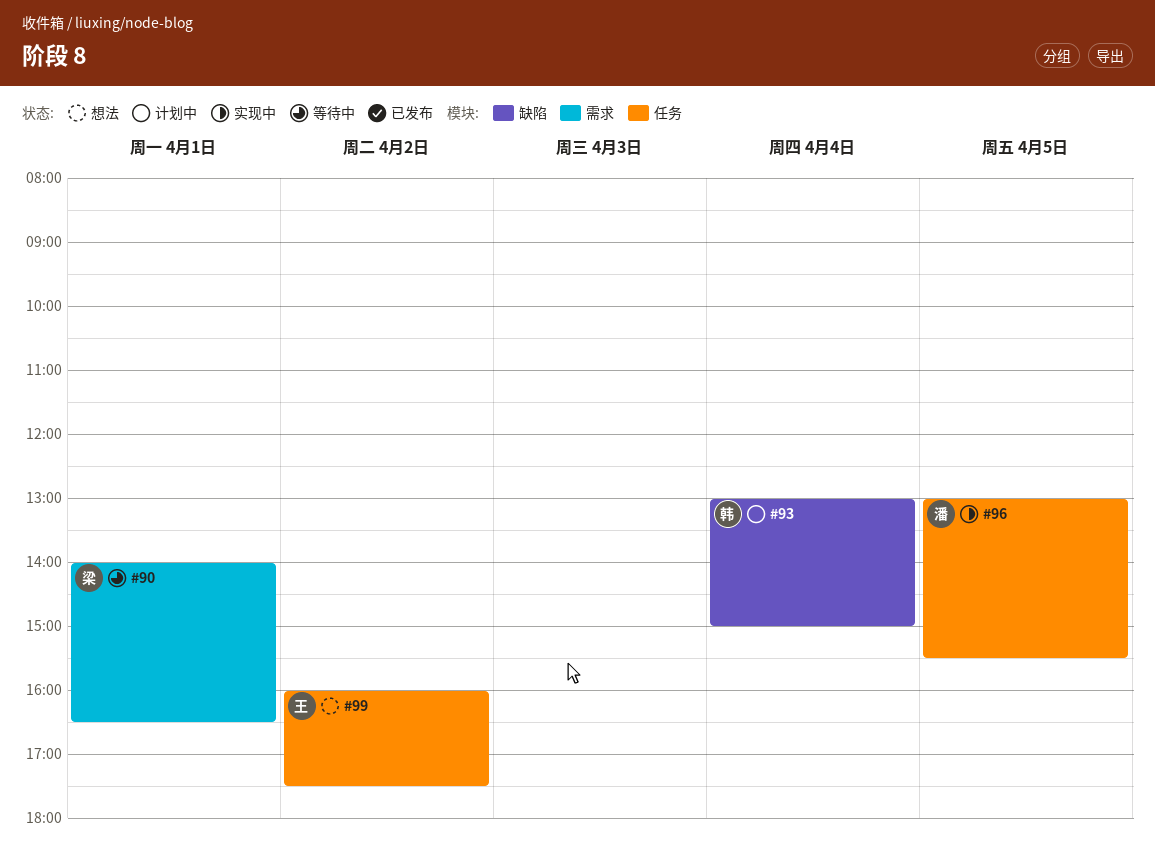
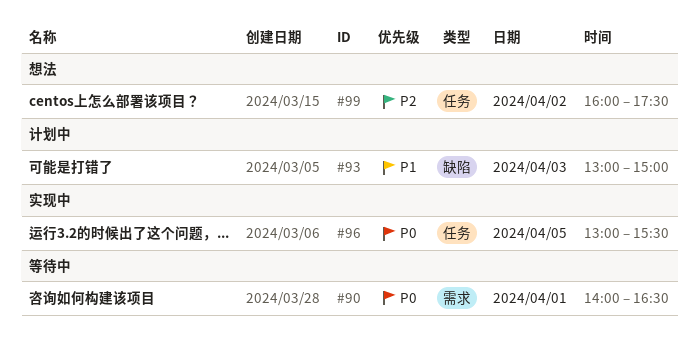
#93, day: Apr 4 -> Apr 3

